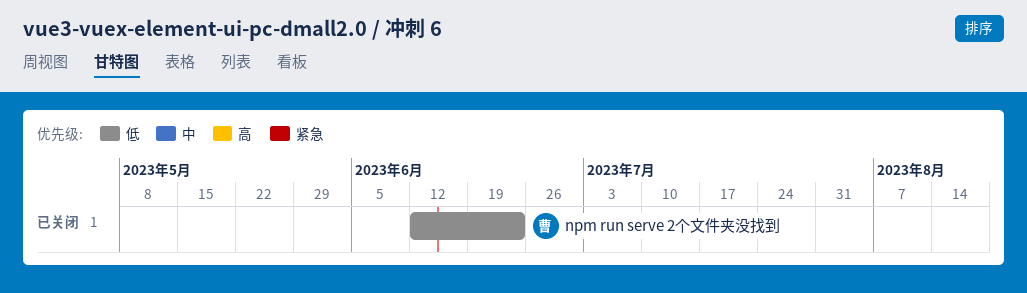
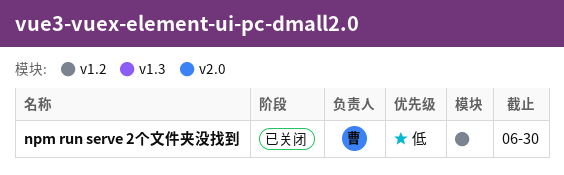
npm run serve 2个文件夹没找到, due: Jun 23 -> Jun 30

